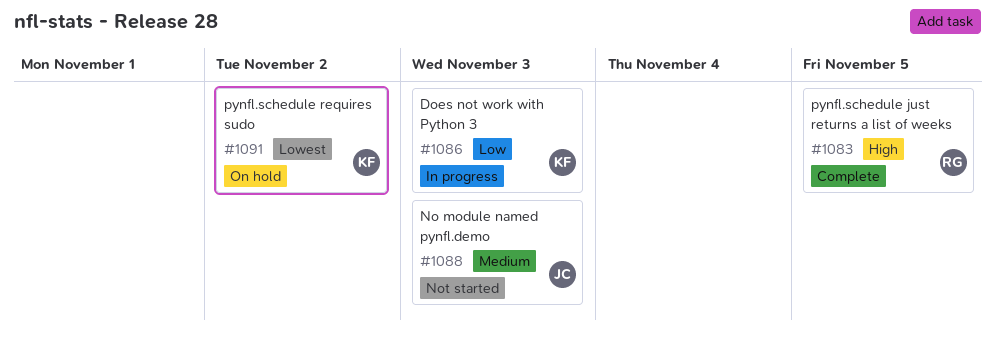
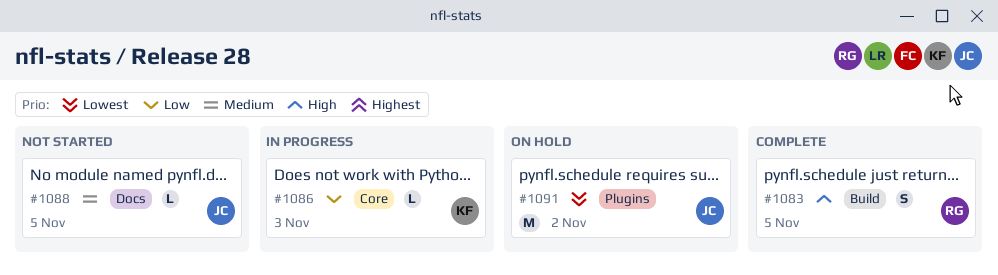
#1088, due: Nov 3 -> Nov 5
#1091, owner: KF -> JC

